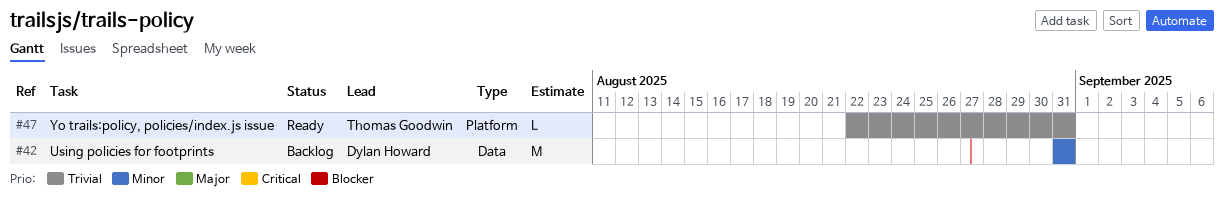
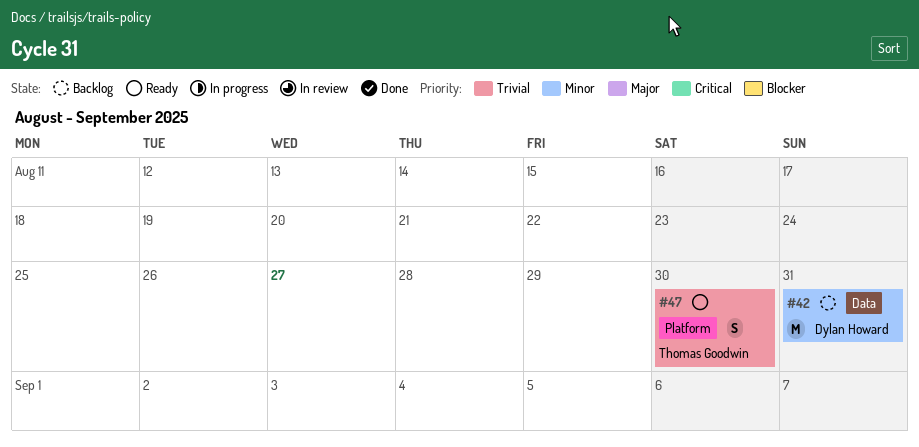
#47, estimate: L -> S
#47, due: Aug 31 -> Aug 30

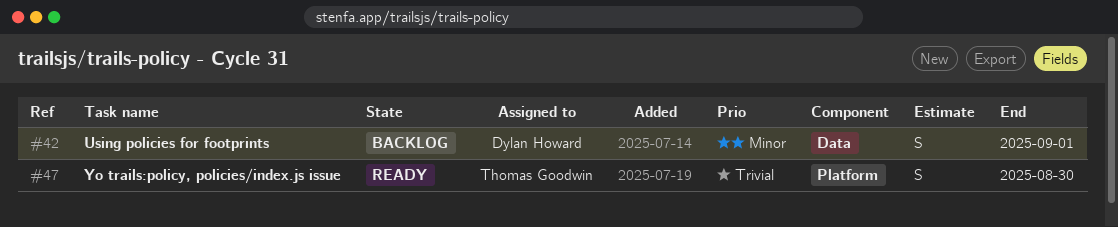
#42, estimate: M -> S
#42, due: Aug 31 -> Sep 1

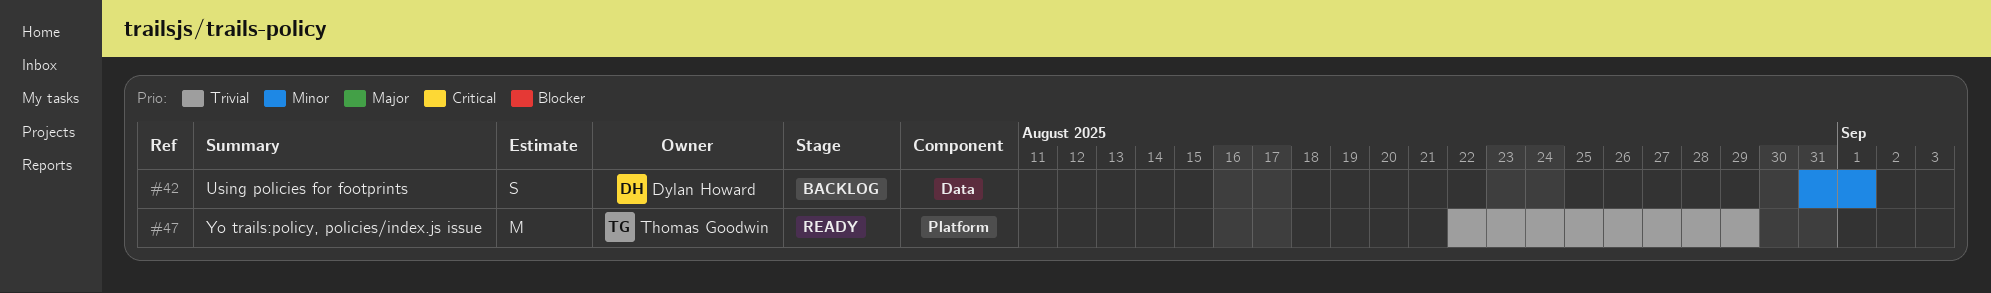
#47, estimate: S -> M
#47, due: Aug 30 -> Aug 29

